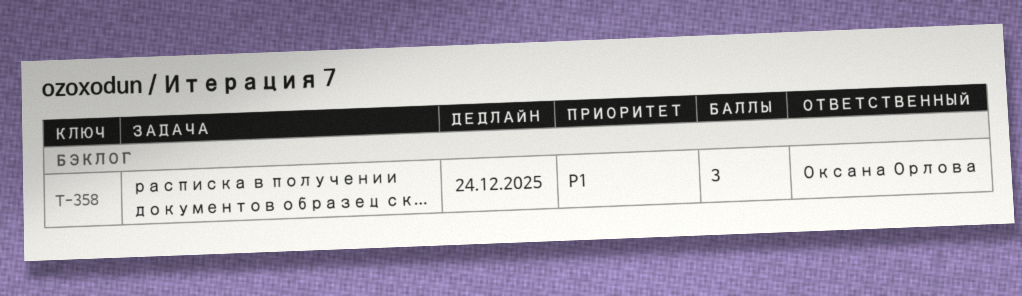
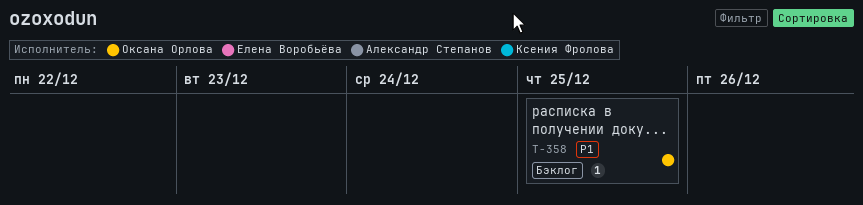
T-358, estimate: 3 -> 1
T-358, due: Dec 24 -> Dec 25

